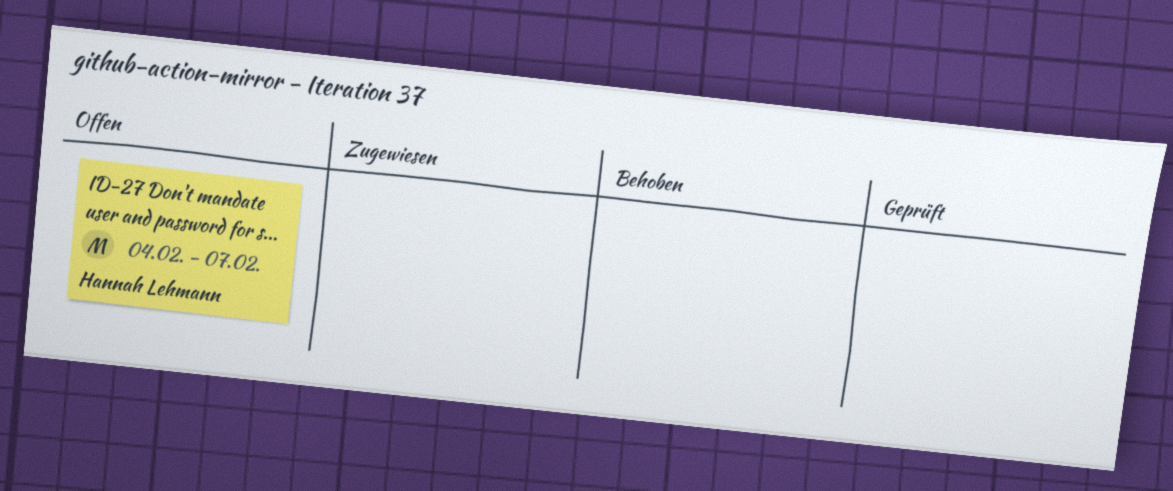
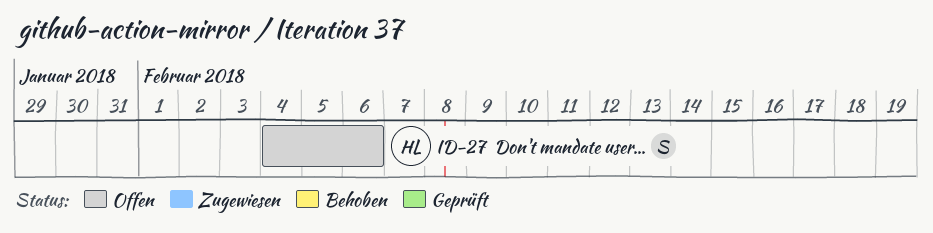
ID-27, estimate: M -> S
ID-27, due: Feb 7 -> Feb 6

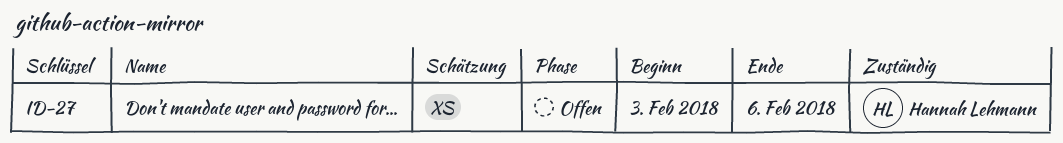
ID-27, estimate: S -> XS
ID-27, start: Feb 4 -> Feb 3

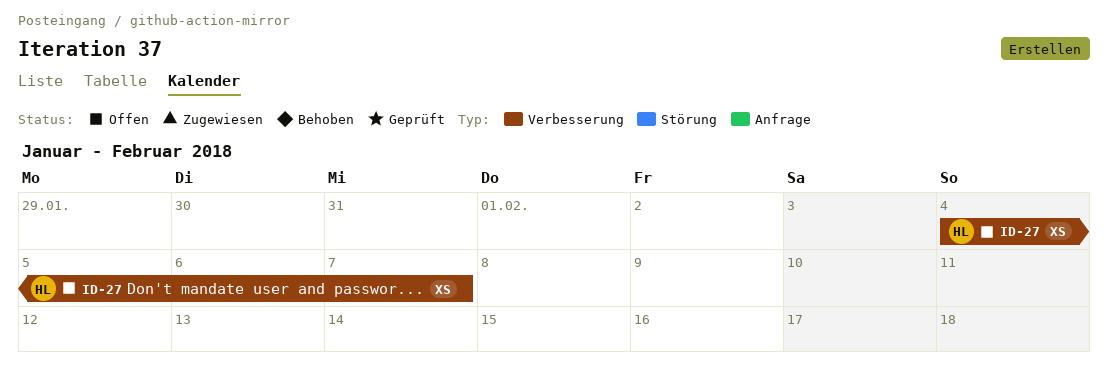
ID-27, start: Feb 3 -> Feb 4
ID-27, due: Feb 6 -> Feb 7

